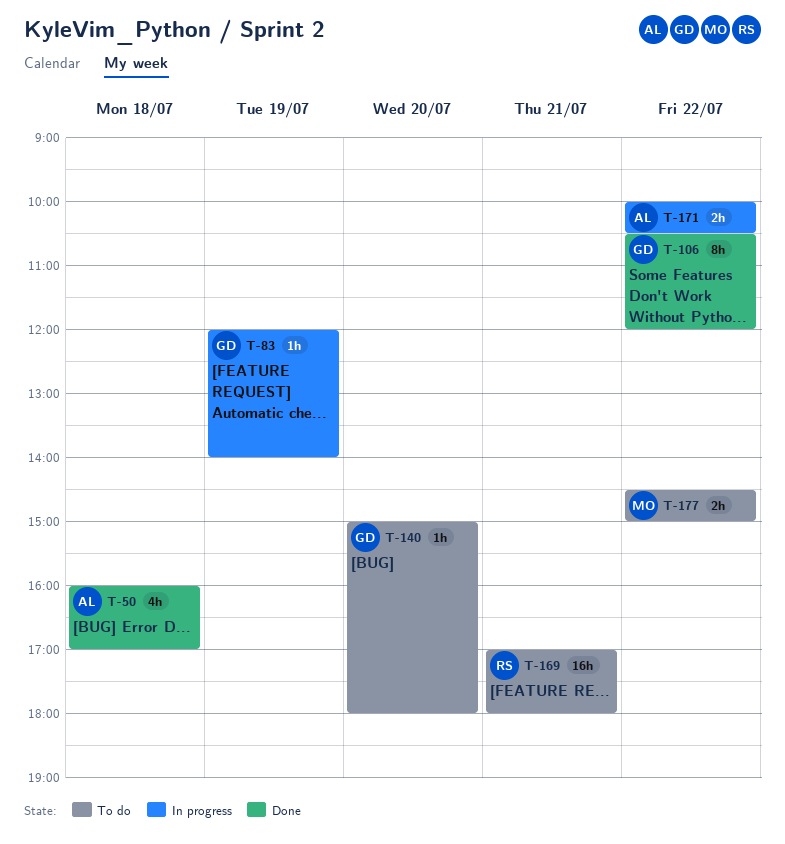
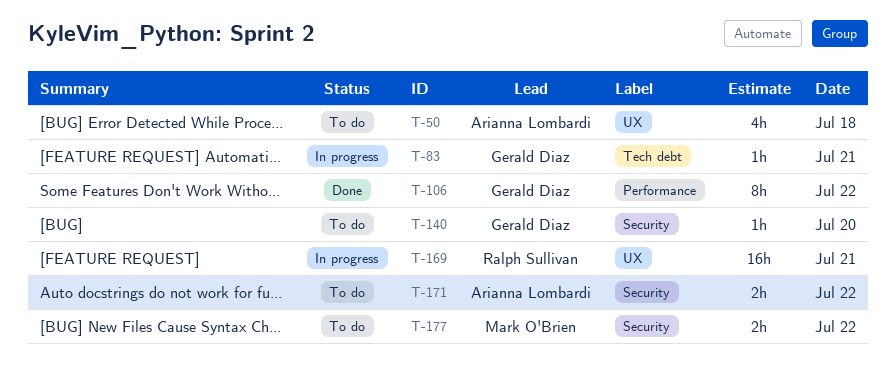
T-50, status: Done -> To do
T-83, day: Jul 19 -> Jul 21
T-169, status: To do -> In progress
T-171, status: In progress -> To do

